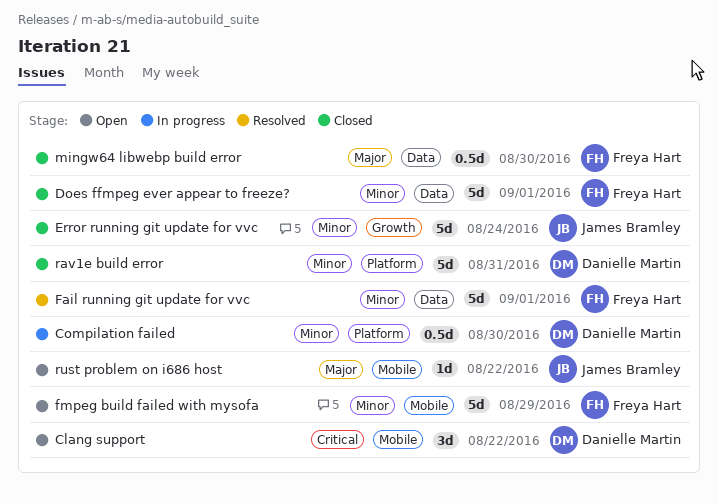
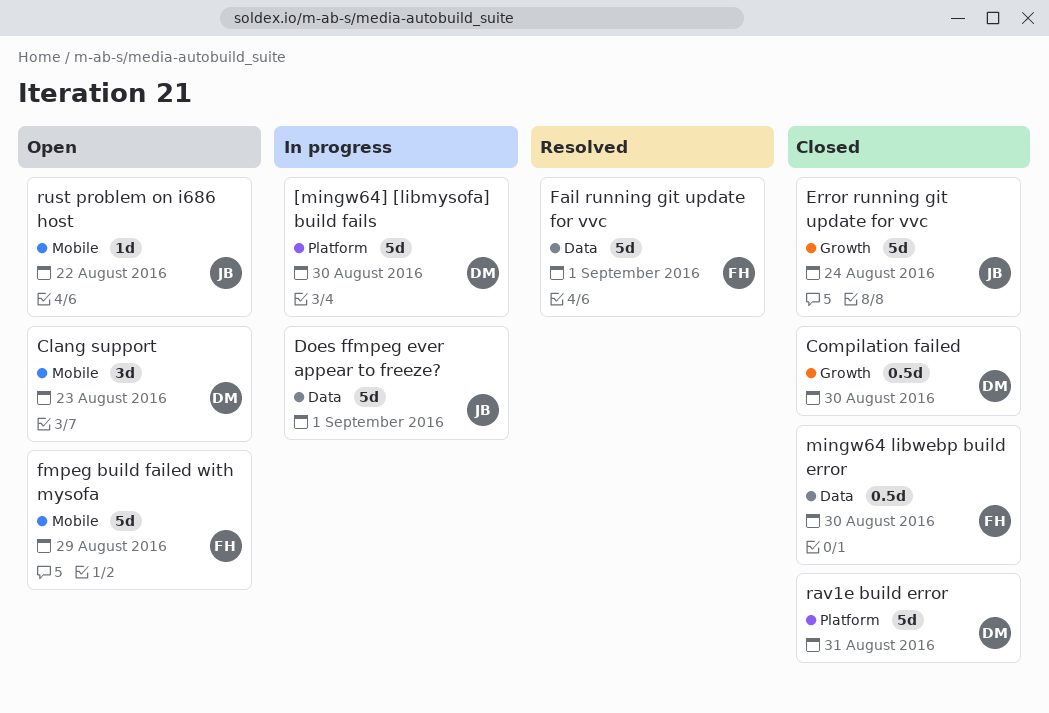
[mingw64] [libmysofa] build fails: none -> present
Clang support, due: Aug 22 -> Aug 23
Compilation failed, status: In progress -> Closed
Compilation failed, label: Platform -> Growth
Does ffmpeg ever appear to freeze?, status: Closed -> In progress
Does ffmpeg ever appear to freeze?, owner: Freya Hart -> James Bramley

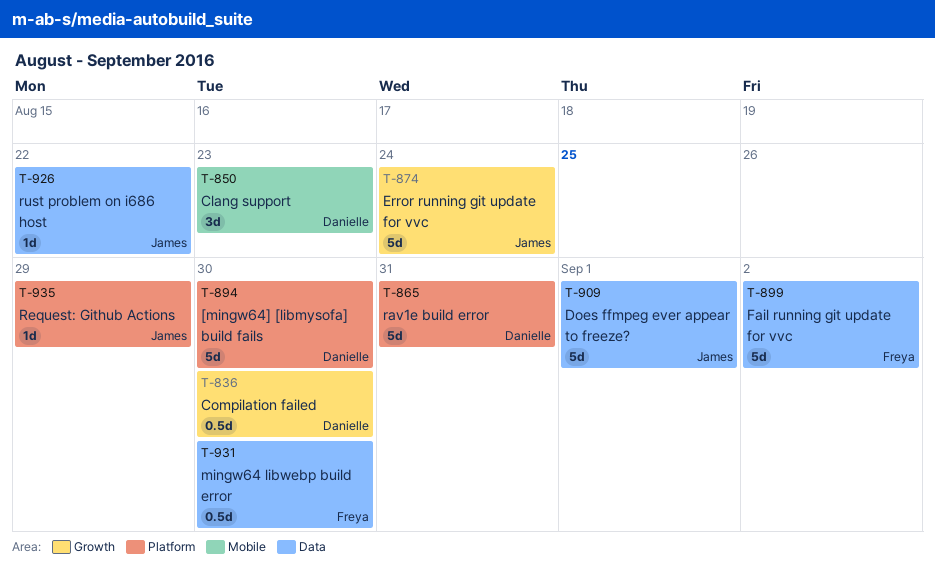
Fail running git update for vvc, due: Sep 1 -> Sep 2
fmpeg build failed with mysofa: present -> none
Request: Github Actions: none -> present
rust problem on i686 host, label: Mobile -> Data

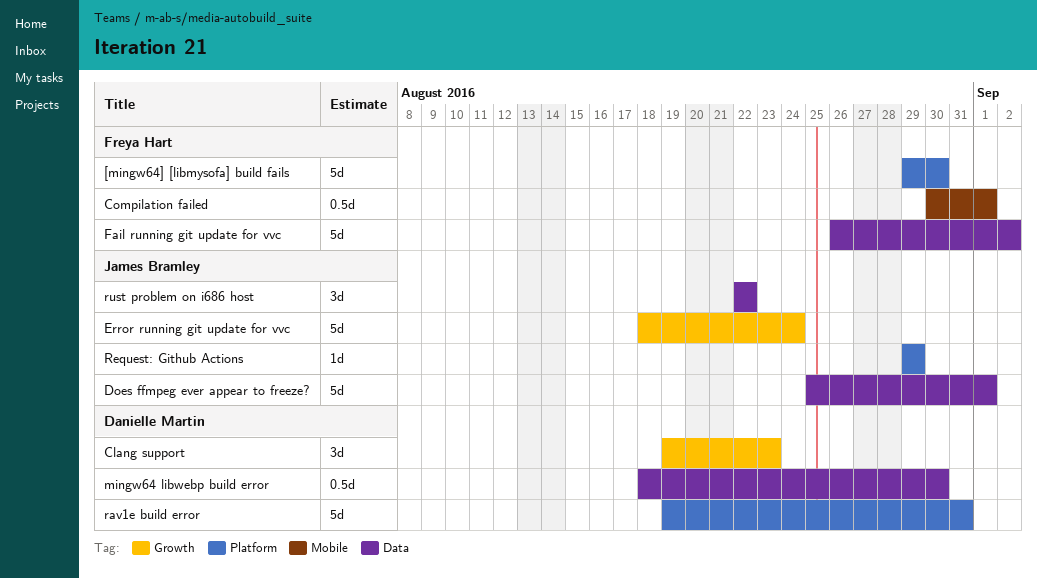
[mingw64] [libmysofa] build fails, owner: Danielle Martin -> Freya Hart
Clang support, label: Mobile -> Growth
Compilation failed, owner: Danielle Martin -> Freya Hart
Compilation failed, label: Growth -> Mobile
Compilation failed, due: Aug 30 -> Sep 1
mingw64 libwebp build error, owner: Freya Hart -> Danielle Martin
rust problem on i686 host, estimate: 1d -> 3d

